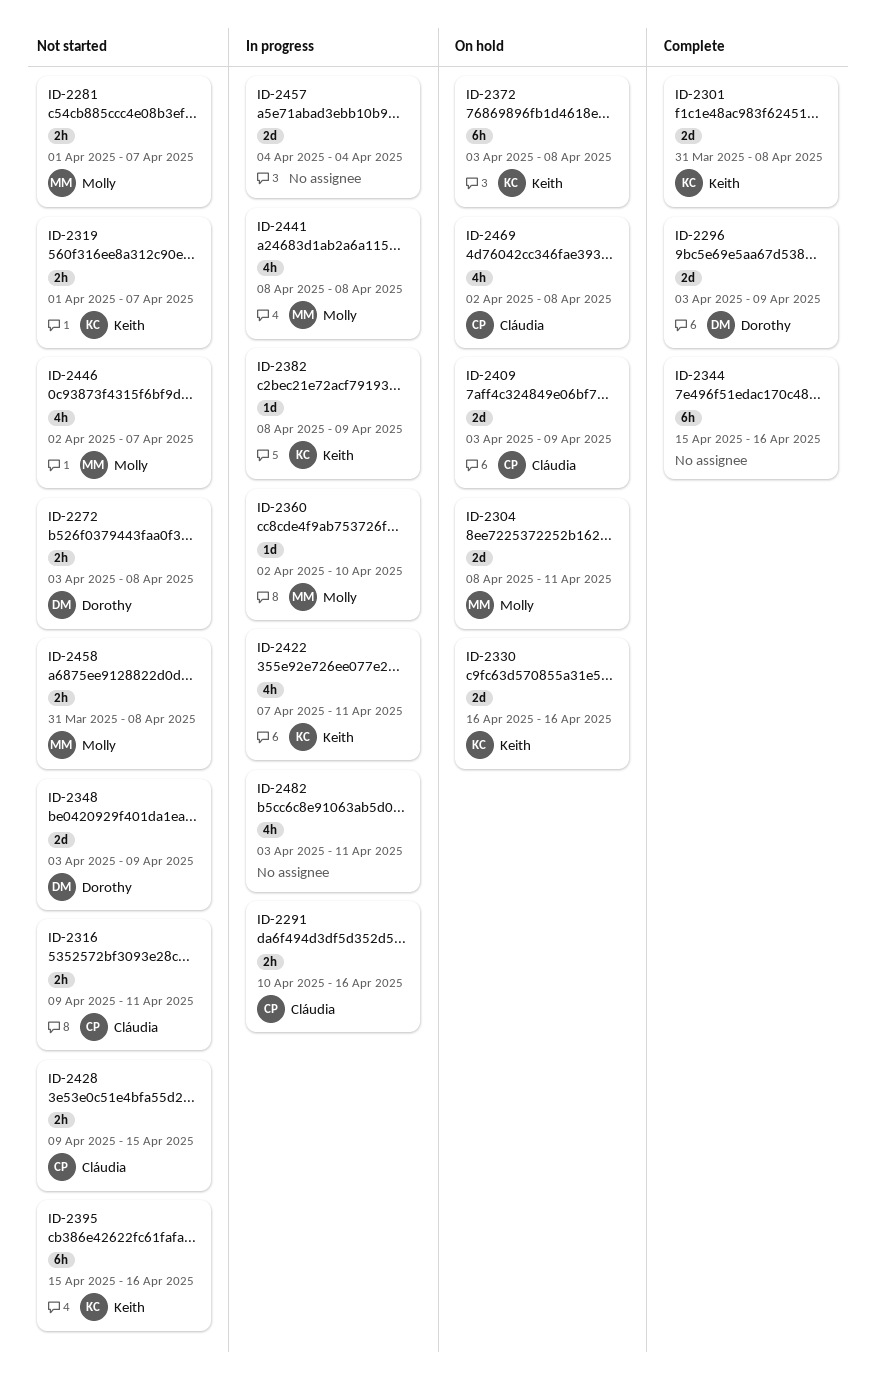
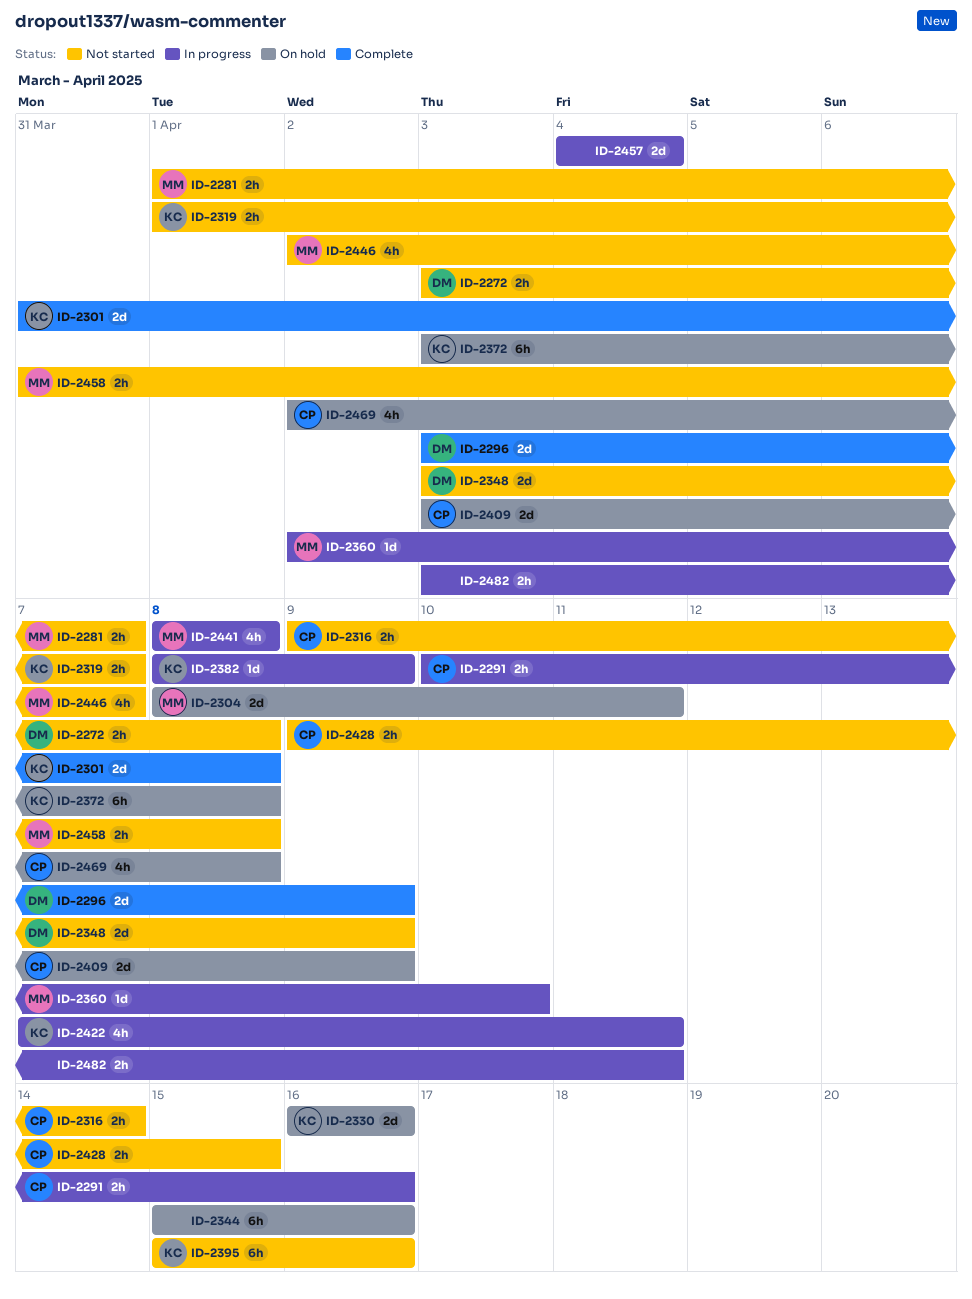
ID-2316, due: Apr 11 -> Apr 14
ID-2344, status: Complete -> On hold
ID-2482, estimate: 4h -> 2h

